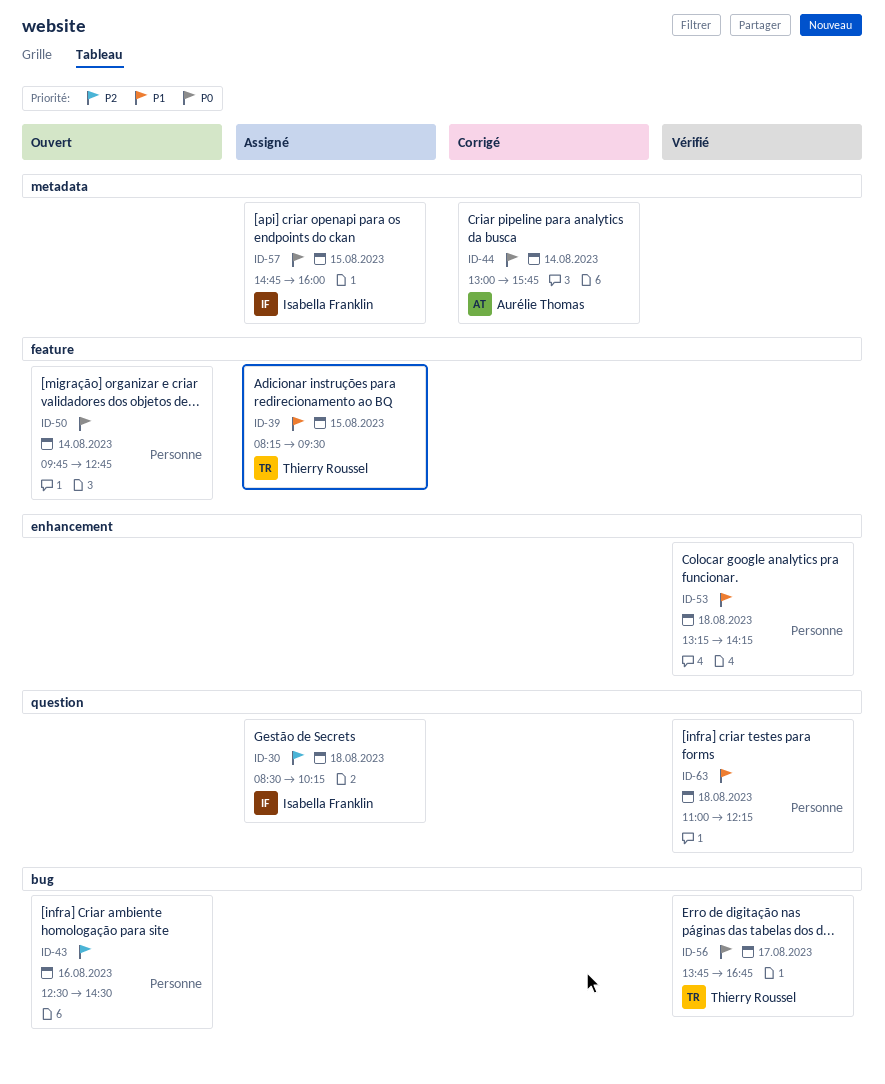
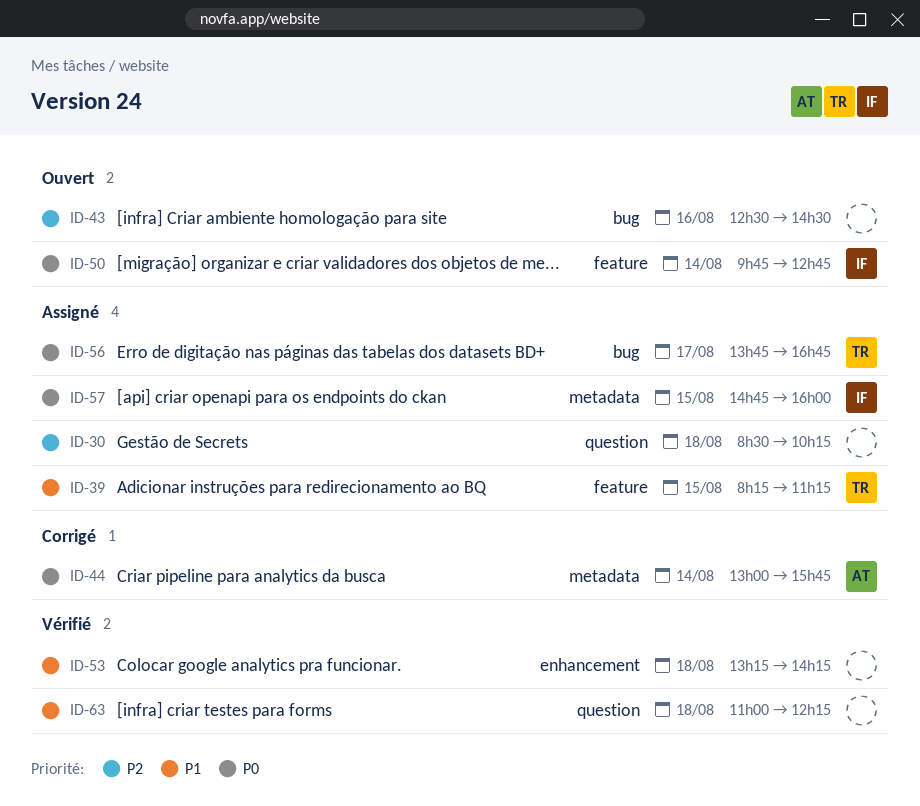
ID-30, owner: Isabella Franklin -> none
ID-39, ends: 09:30 -> 11:15
ID-50, owner: none -> Isabella Franklin
ID-56, status: Vérifié -> Assigné

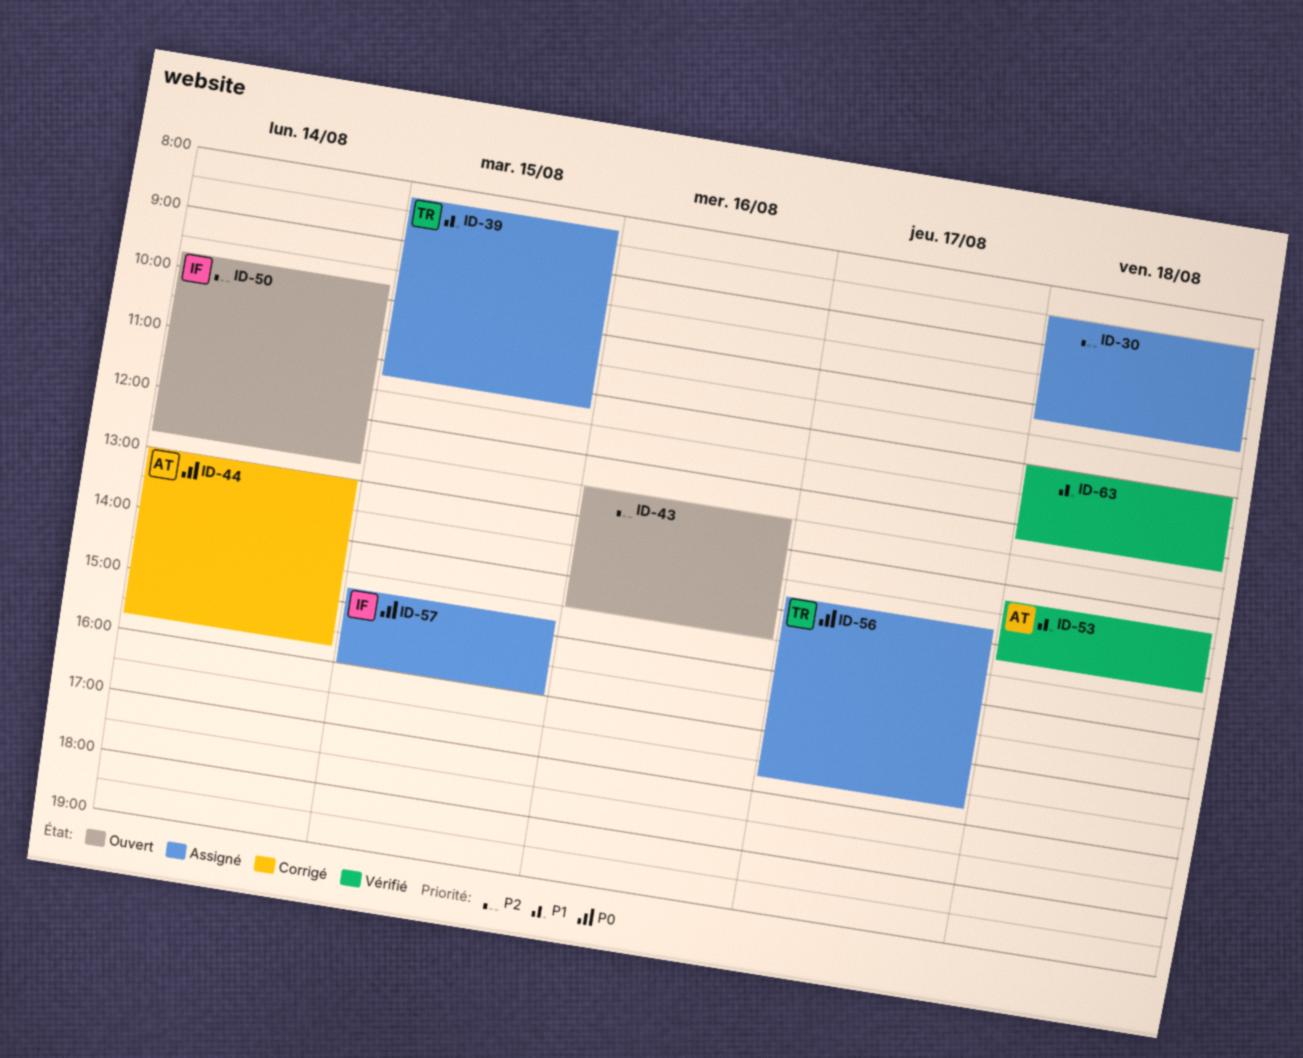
ID-50, priority: P0 -> P2
ID-53, owner: none -> AT

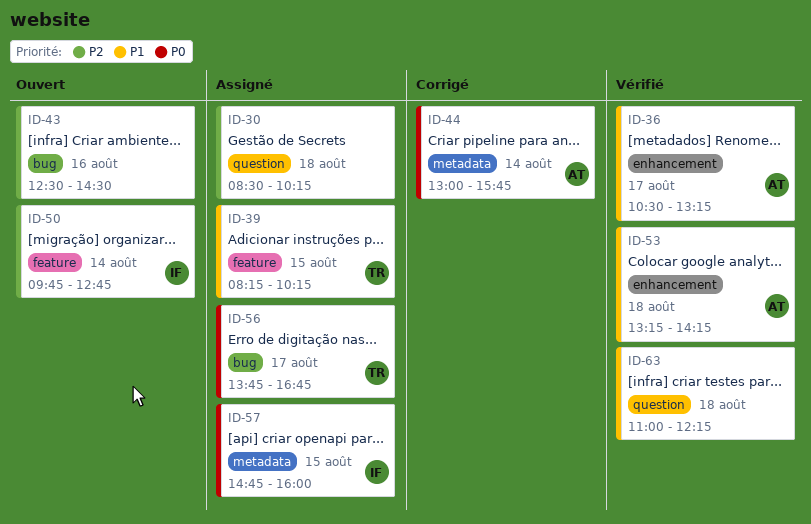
ID-36: none -> present
ID-39, ends: 11:15 -> 10:15

